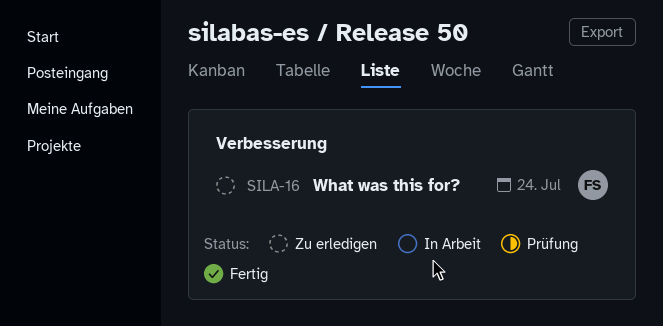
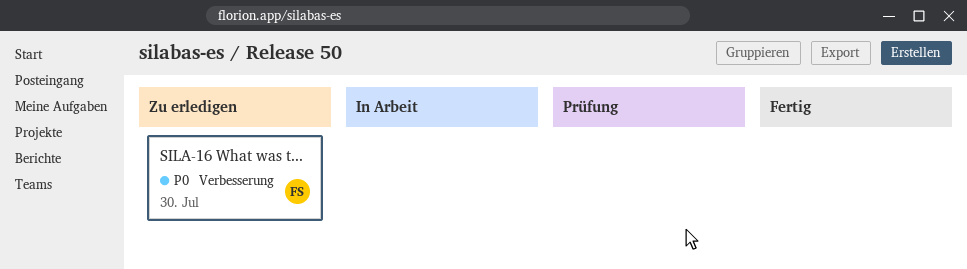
SILA-16, due: Jul 24 -> Jul 30

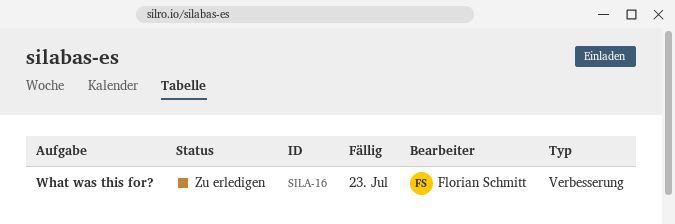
SILA-16, due: Jul 30 -> Jul 23

